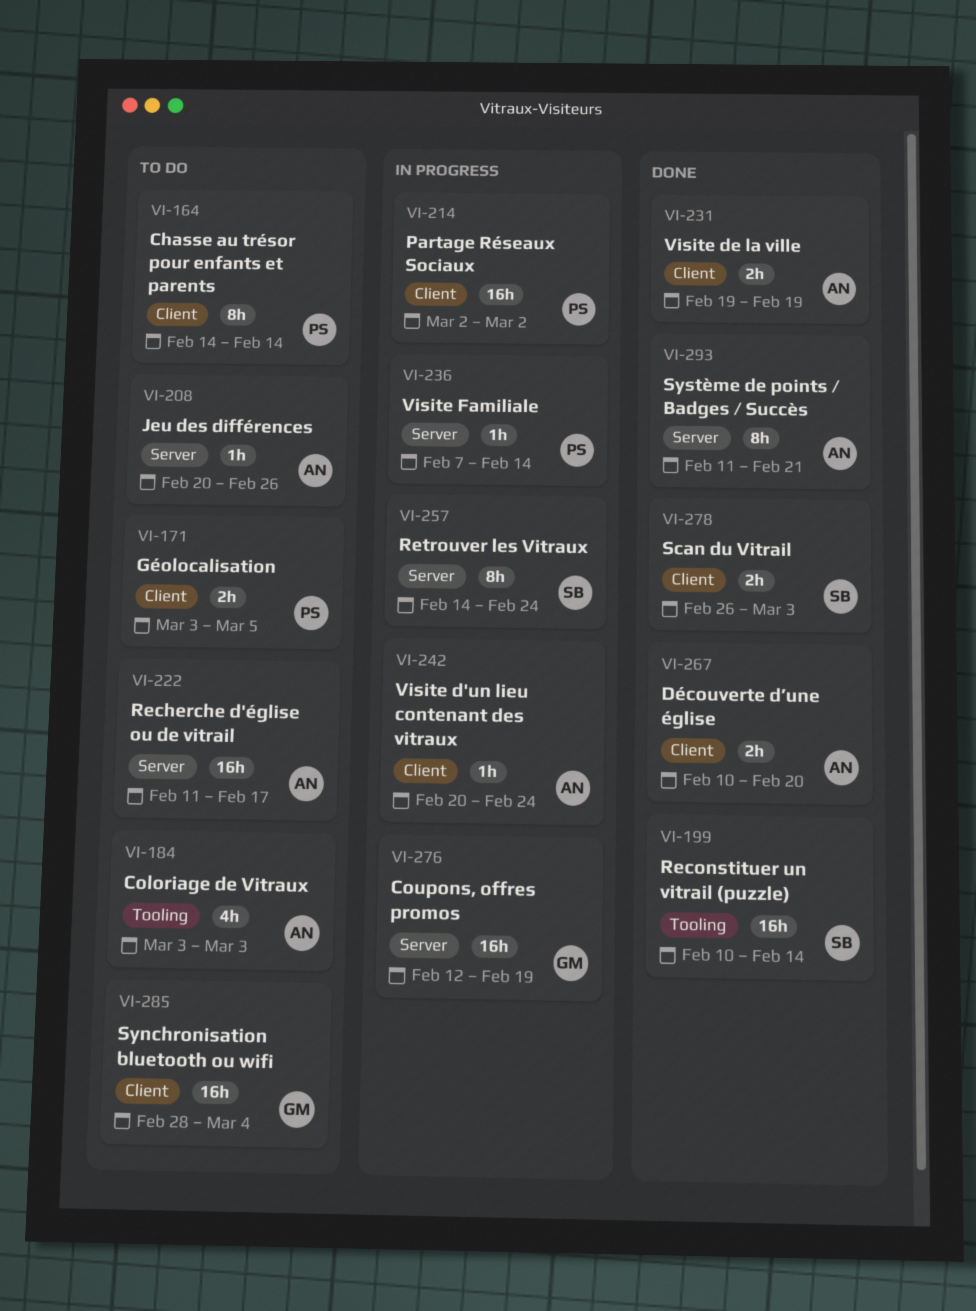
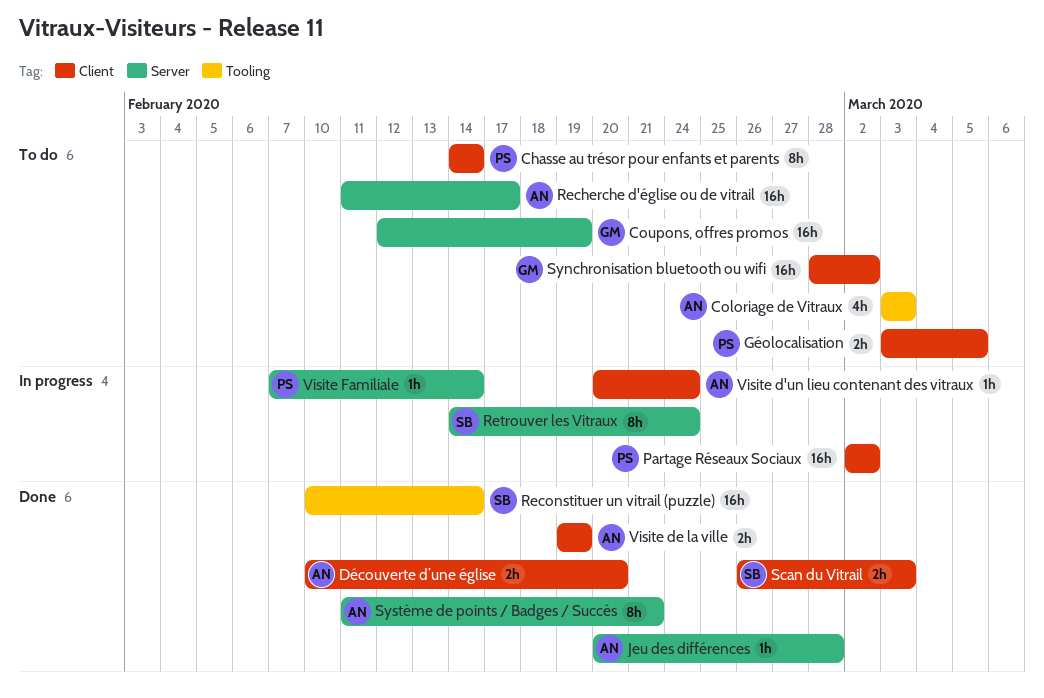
Coupons, offres promos, status: In progress -> To do
Jeu des différences, status: To do -> Done
Jeu des différences, due: Feb 26 -> Feb 28
Synchronisation bluetooth ou wifi, due: Mar 4 -> Mar 2

